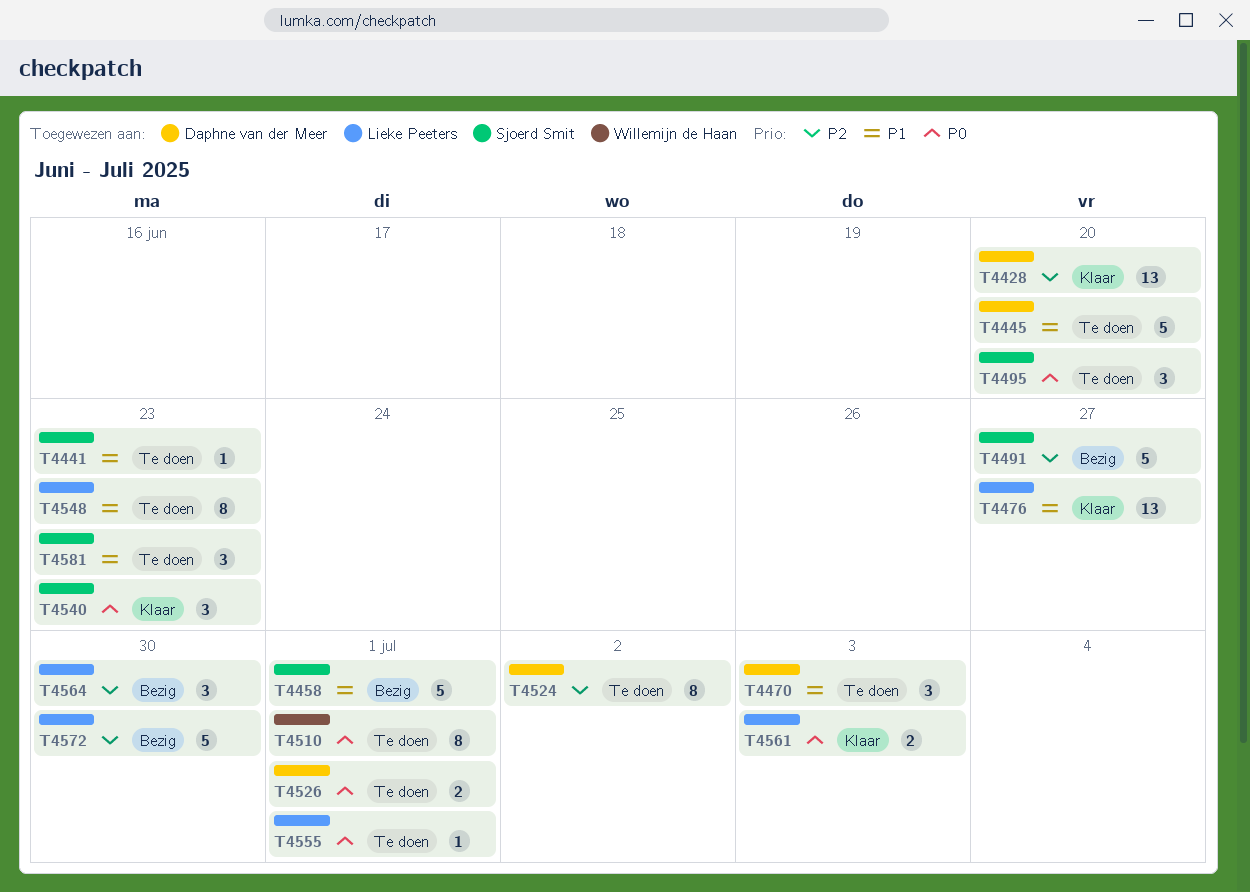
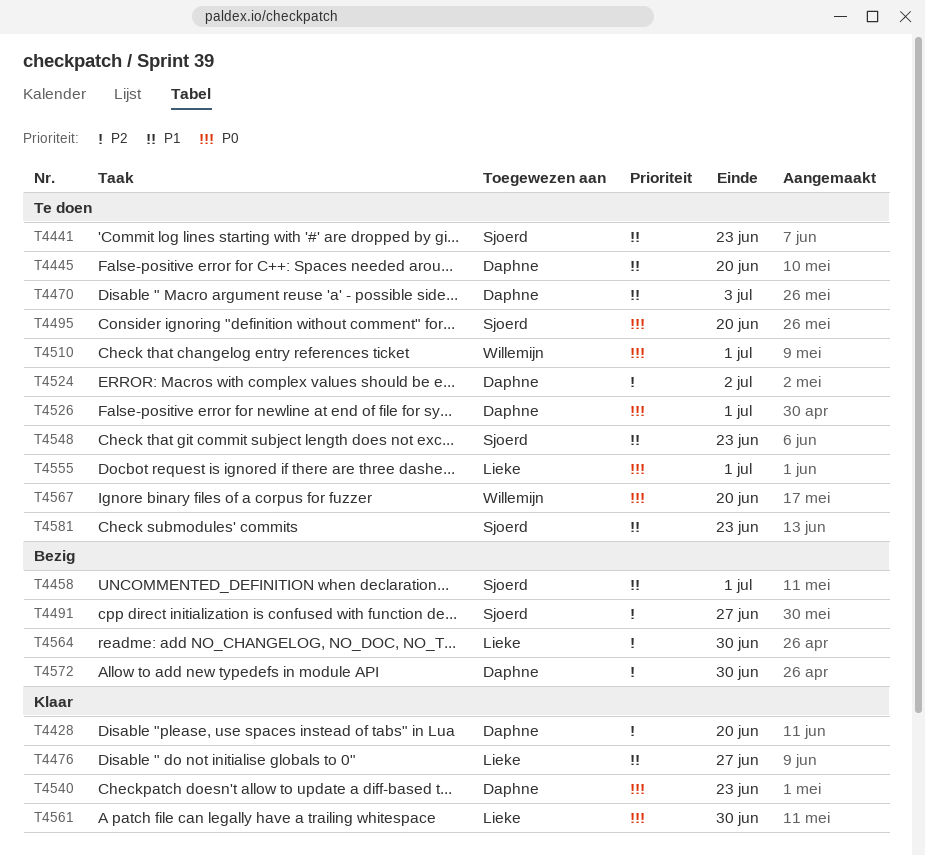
T4540, owner: Sjoerd Smit -> Daphne van der Meer
T4548, owner: Lieke Peeters -> Sjoerd Smit
T4561, due: Jul 3 -> Jun 30
T4567: none -> present
T4572, owner: Lieke Peeters -> Daphne van der Meer

